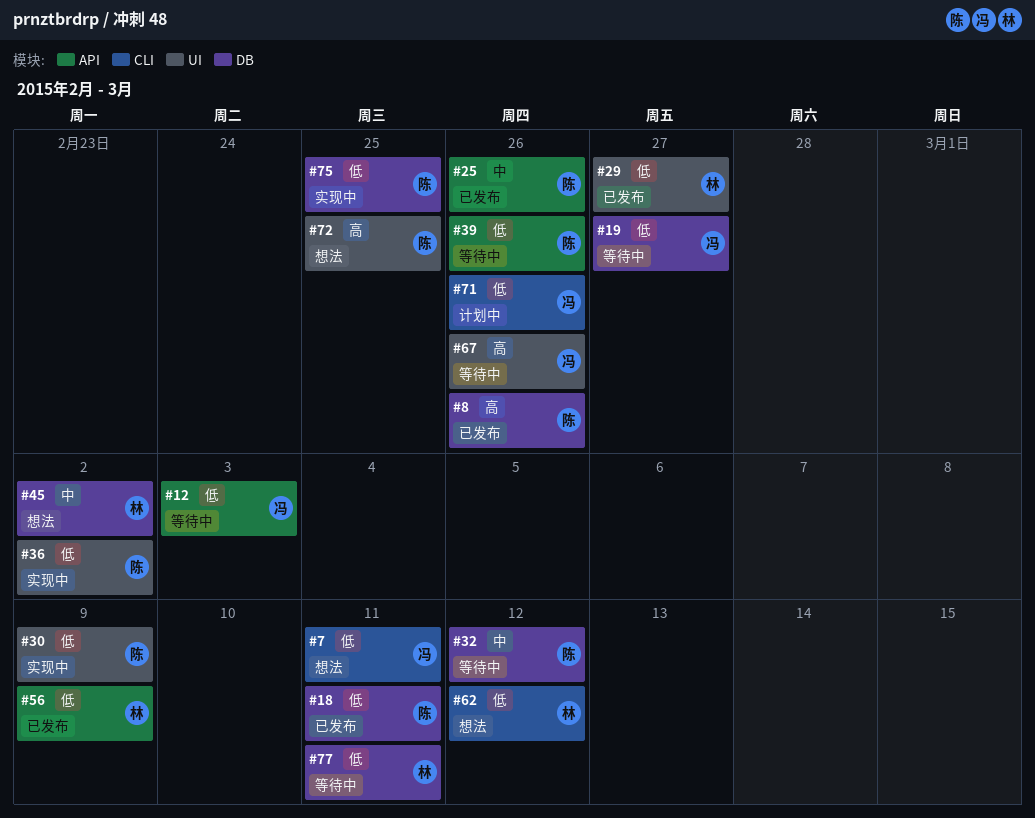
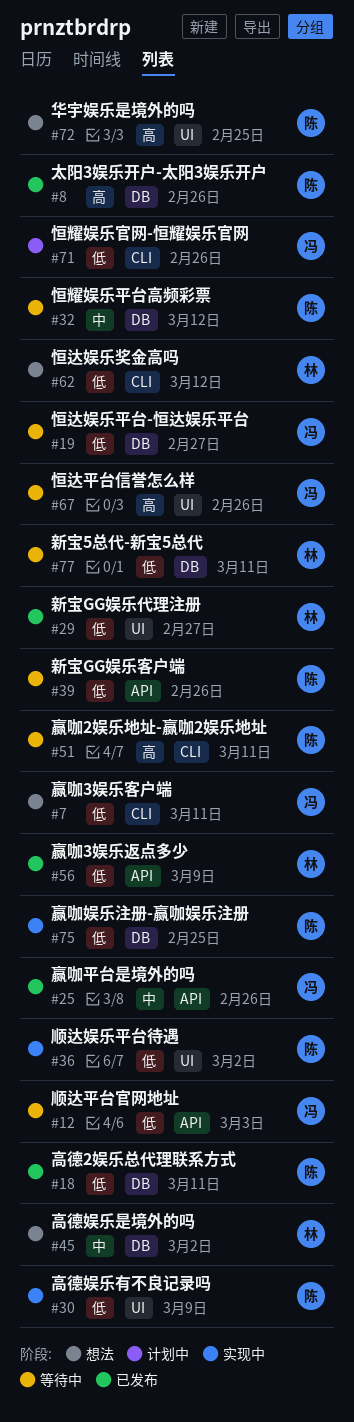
#25, owner: 陈 -> 冯
#51: none -> present

